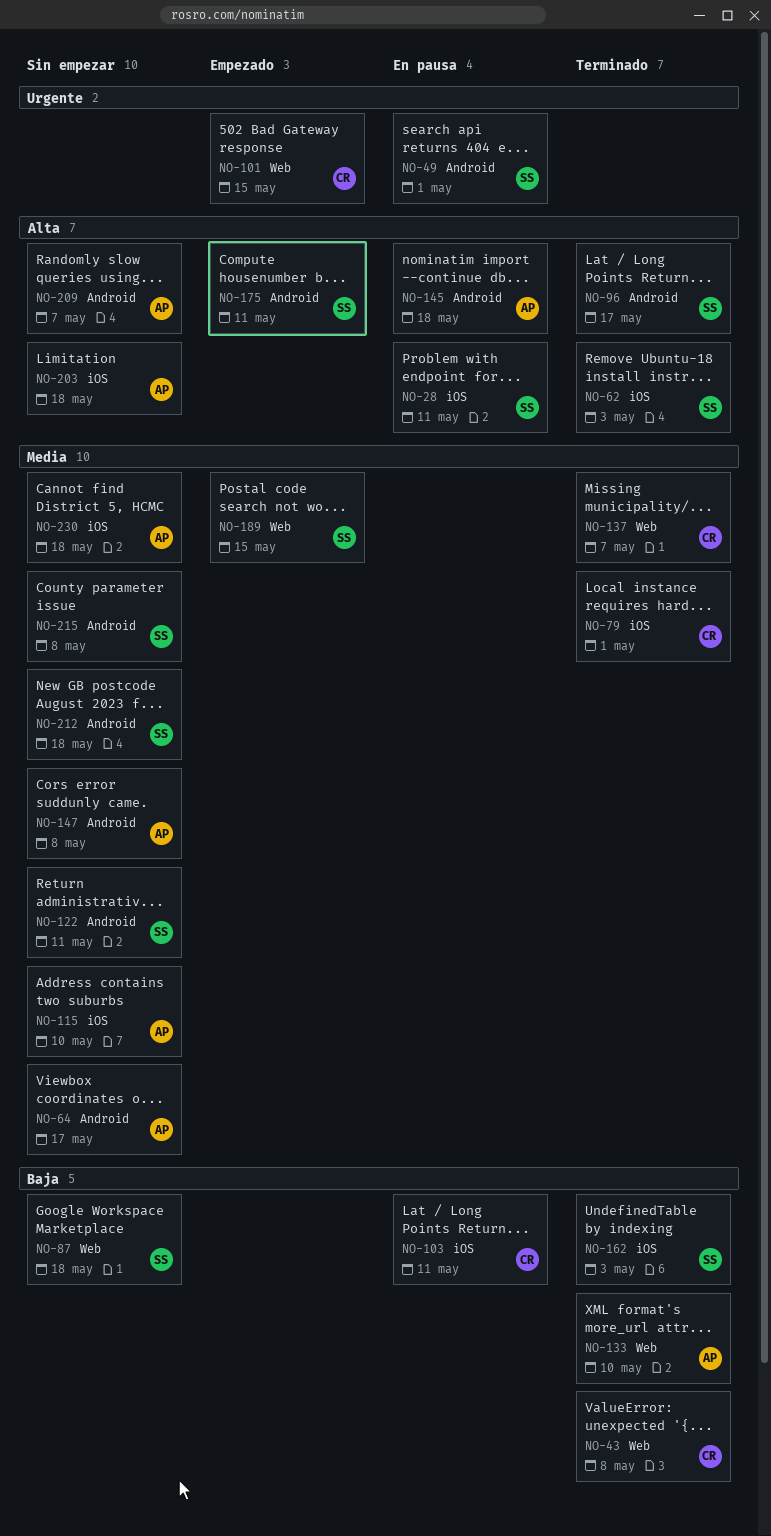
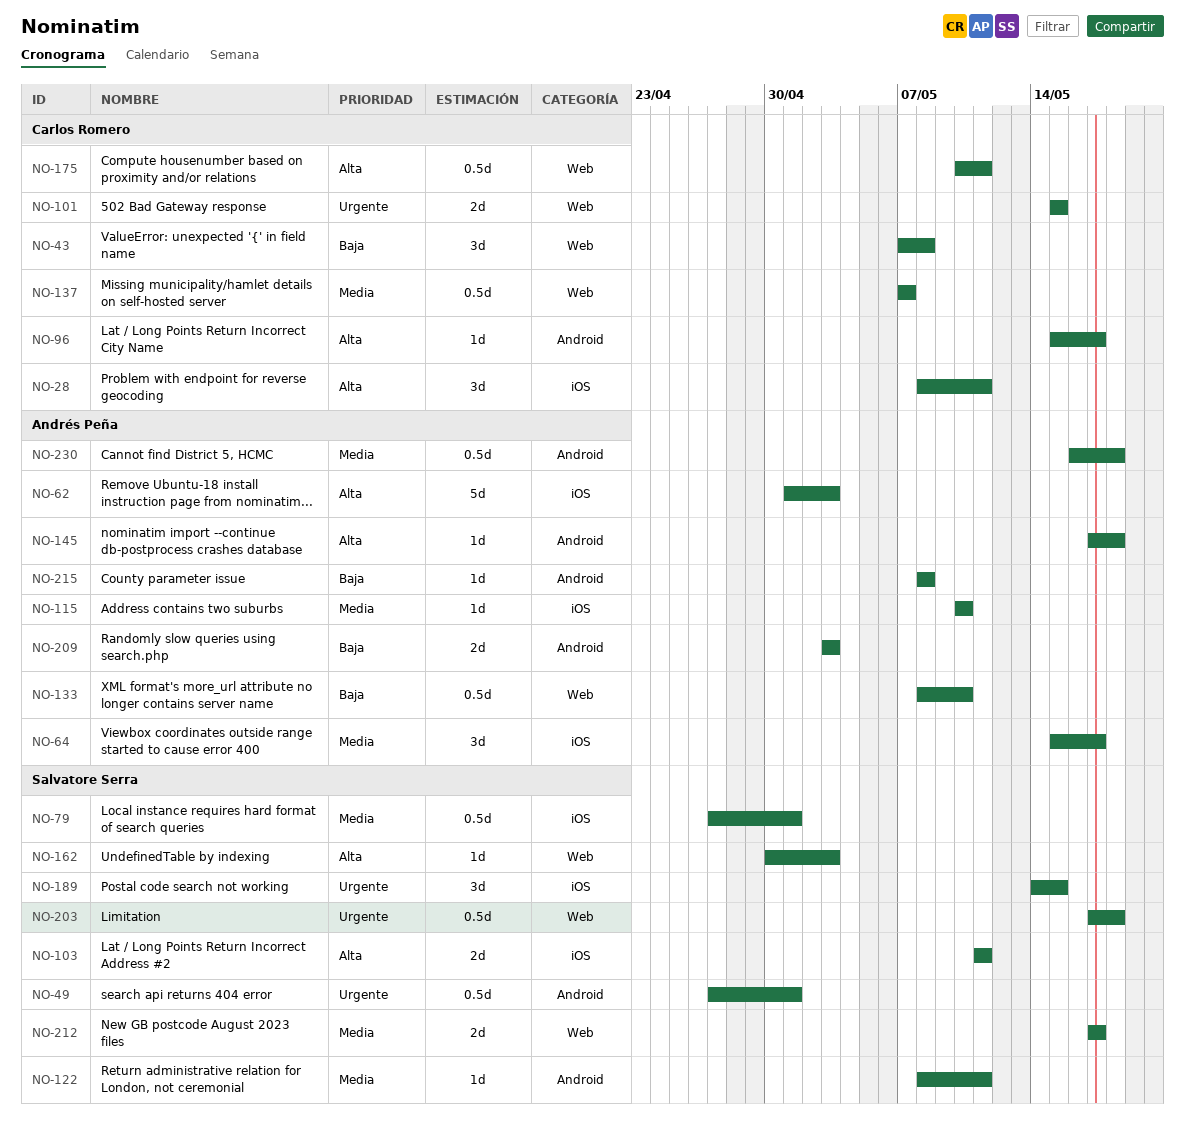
NO-28, owner: Salvatore Serra -> Carlos Romero
NO-62, owner: Salvatore Serra -> Andrés Peña
NO-64, label: Android -> iOS
NO-79, owner: Carlos Romero -> Salvatore Serra
NO-87: present -> none
NO-96, owner: Salvatore Serra -> Carlos Romero
NO-103, owner: Carlos Romero -> Salvatore Serra
NO-103, priority: Baja -> Alta
NO-147: present -> none
NO-162, priority: Baja -> Alta
NO-162, label: iOS -> Web
NO-175, owner: Salvatore Serra -> Carlos Romero
NO-175, label: Android -> Web
NO-189, priority: Media -> Urgente
NO-189, label: Web -> iOS
NO-203, owner: Andrés Peña -> Salvatore Serra
NO-203, priority: Alta -> Urgente
NO-203, label: iOS -> Web
NO-209, priority: Alta -> Baja
NO-209, due: May 7 -> May 3
NO-212, label: Android -> Web
NO-212, due: May 18 -> May 17
NO-215, owner: Salvatore Serra -> Andrés Peña
NO-215, priority: Media -> Baja
NO-230, label: iOS -> Android

